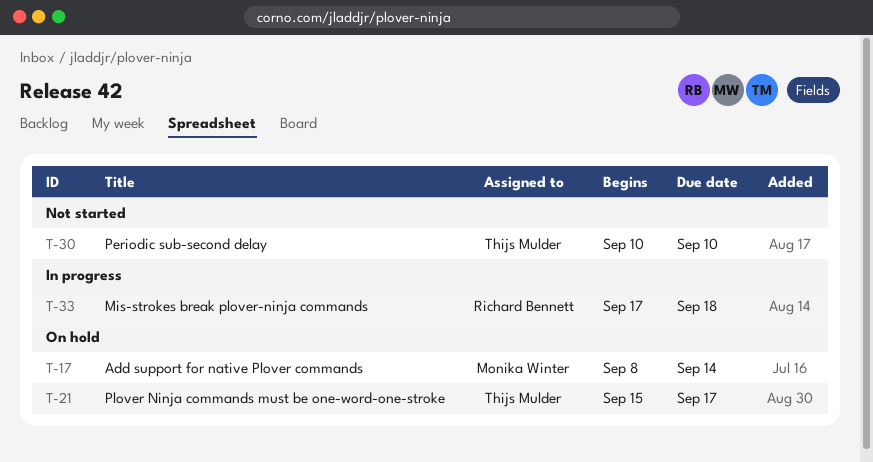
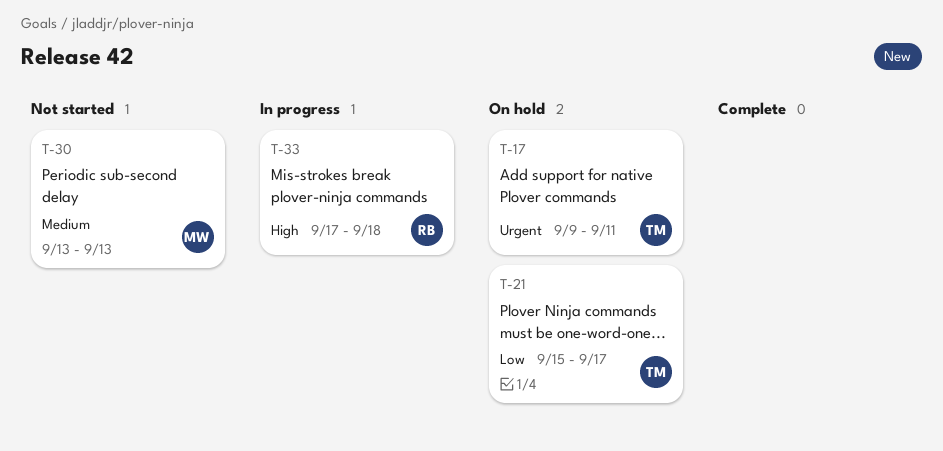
T-17, owner: Monika Winter -> Thijs Mulder
T-17, start: Sep 8 -> Sep 9
T-17, due: Sep 14 -> Sep 11
T-30, owner: Thijs Mulder -> Monika Winter
T-30, start: Sep 10 -> Sep 13
T-30, due: Sep 10 -> Sep 13

